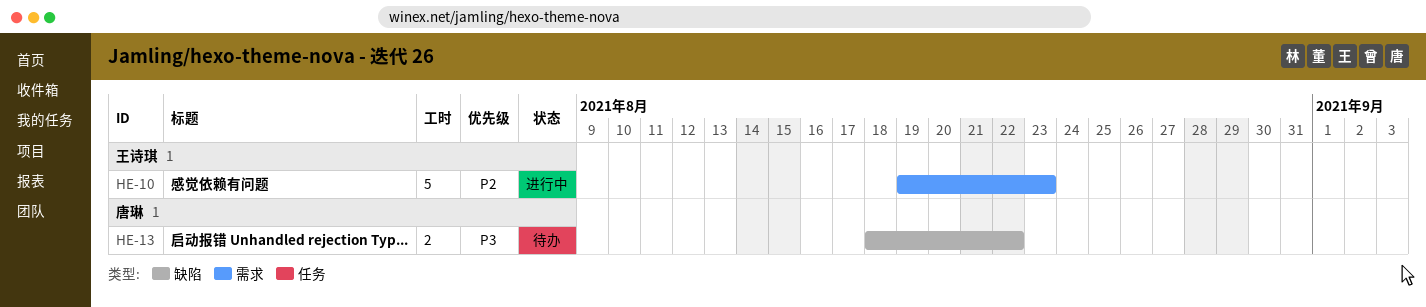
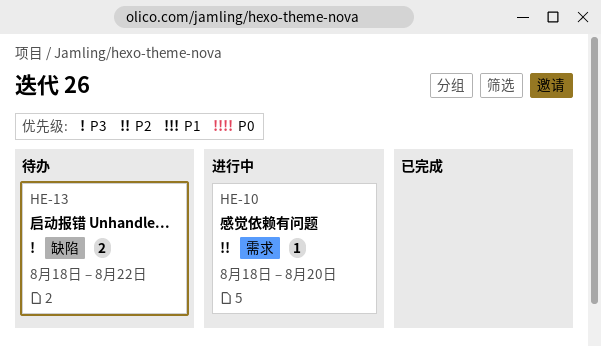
HE-10, estimate: 5 -> 1
HE-10, start: Aug 19 -> Aug 18
HE-10, due: Aug 23 -> Aug 20

